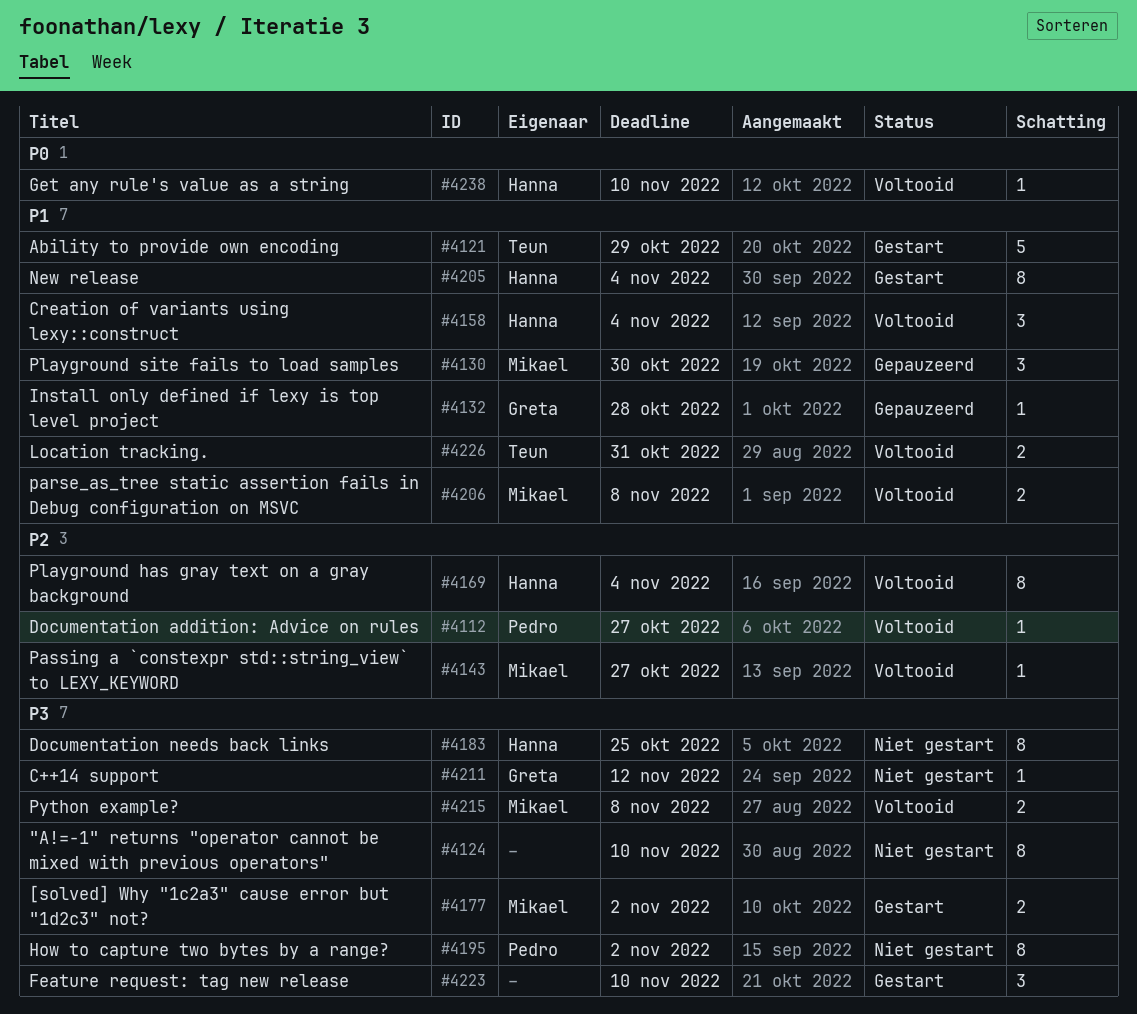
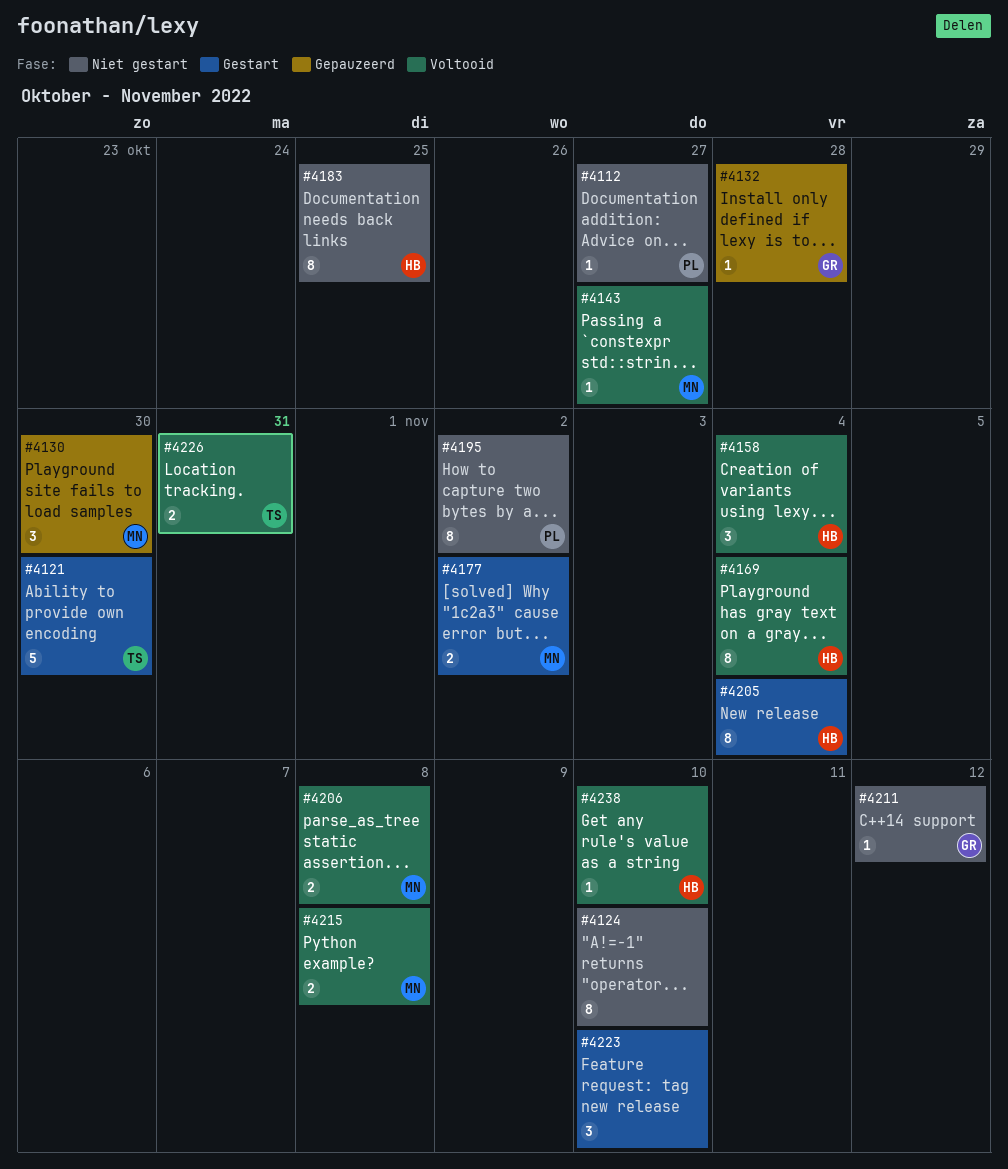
#4112, status: Voltooid -> Niet gestart
#4121, due: Oct 29 -> Oct 30

